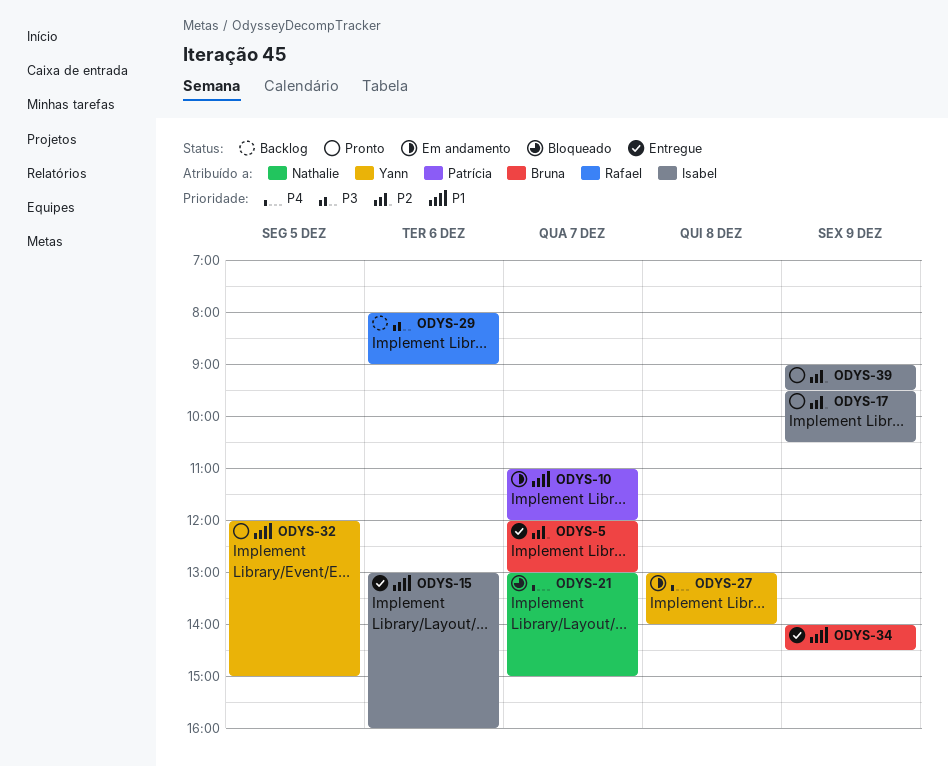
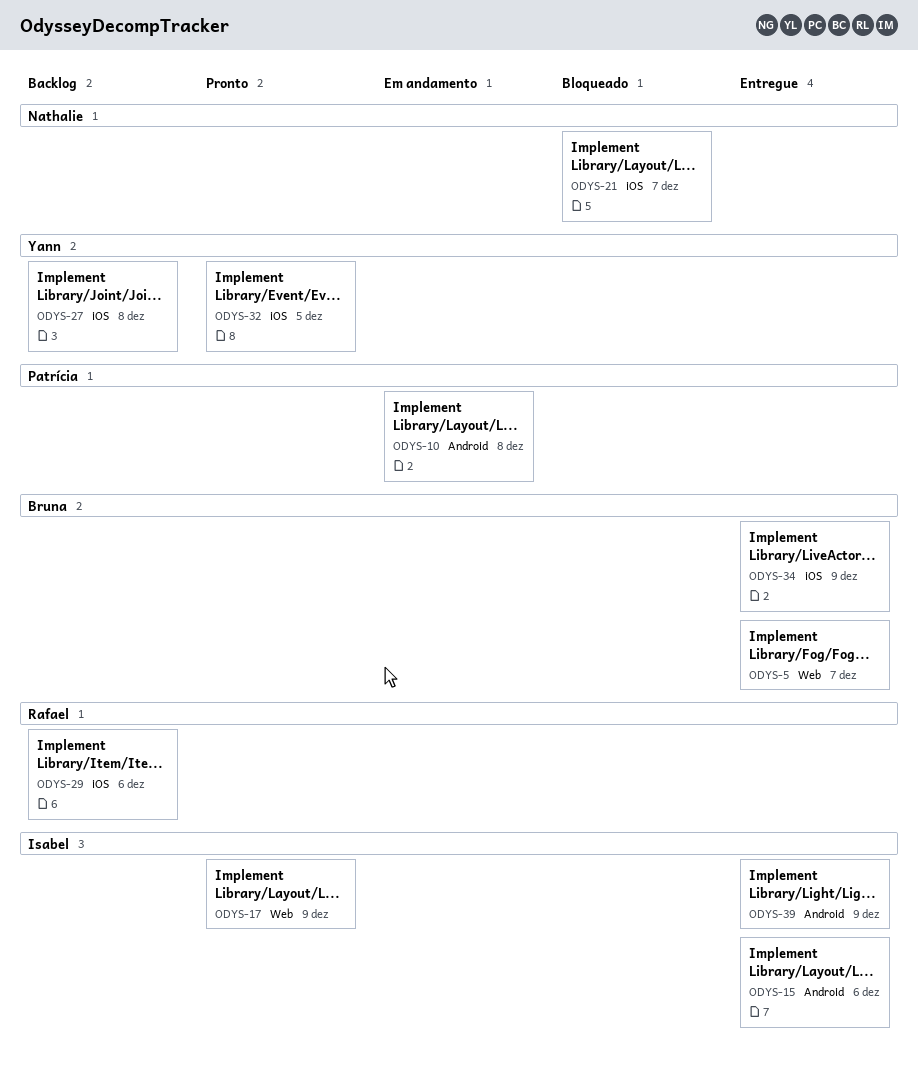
ODYS-10, day: Dec 7 -> Dec 8
ODYS-27, status: Em andamento -> Backlog
ODYS-39, status: Pronto -> Entregue

